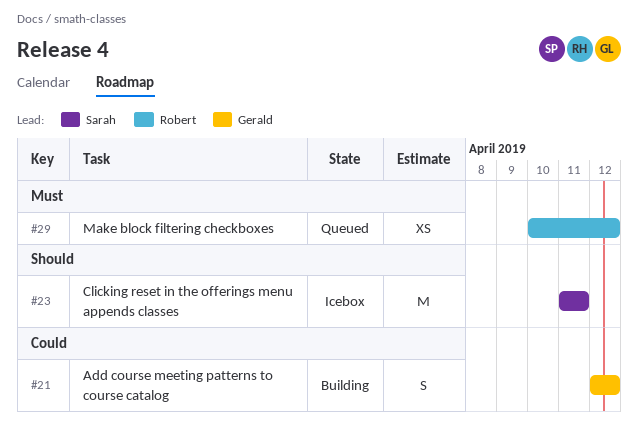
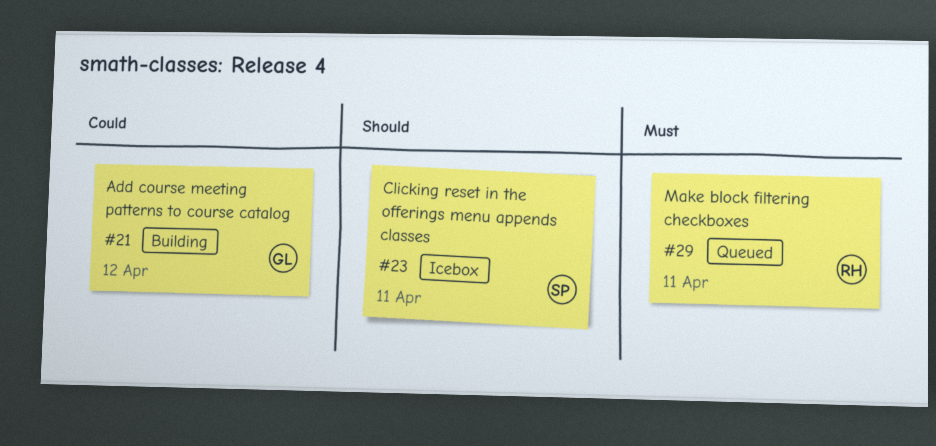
#29, due: Apr 12 -> Apr 11

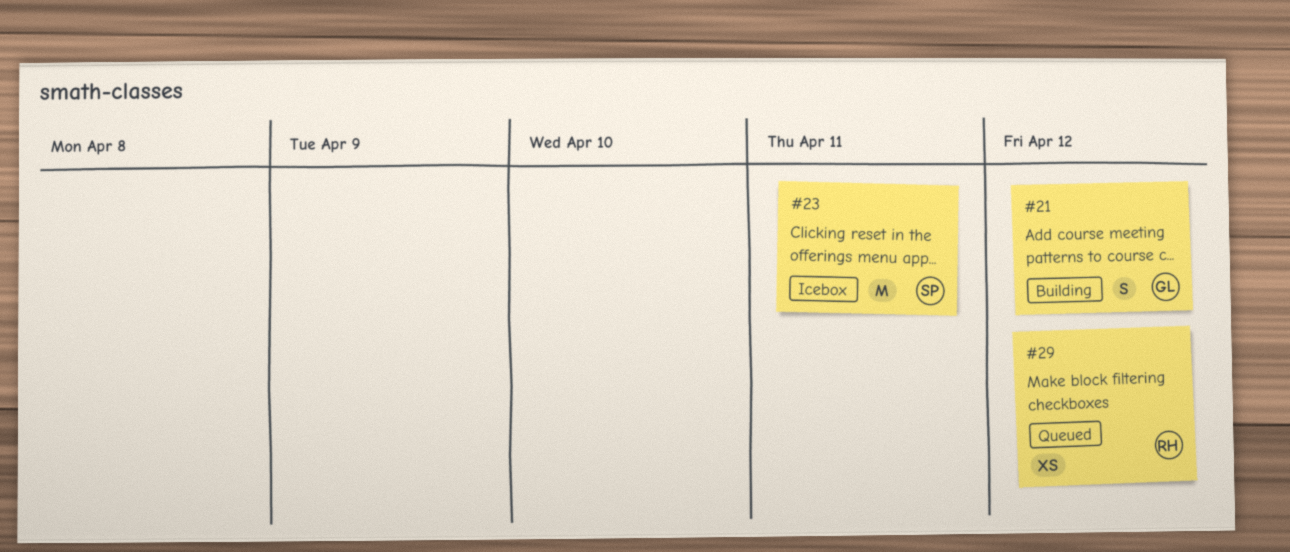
#29, due: Apr 11 -> Apr 12

